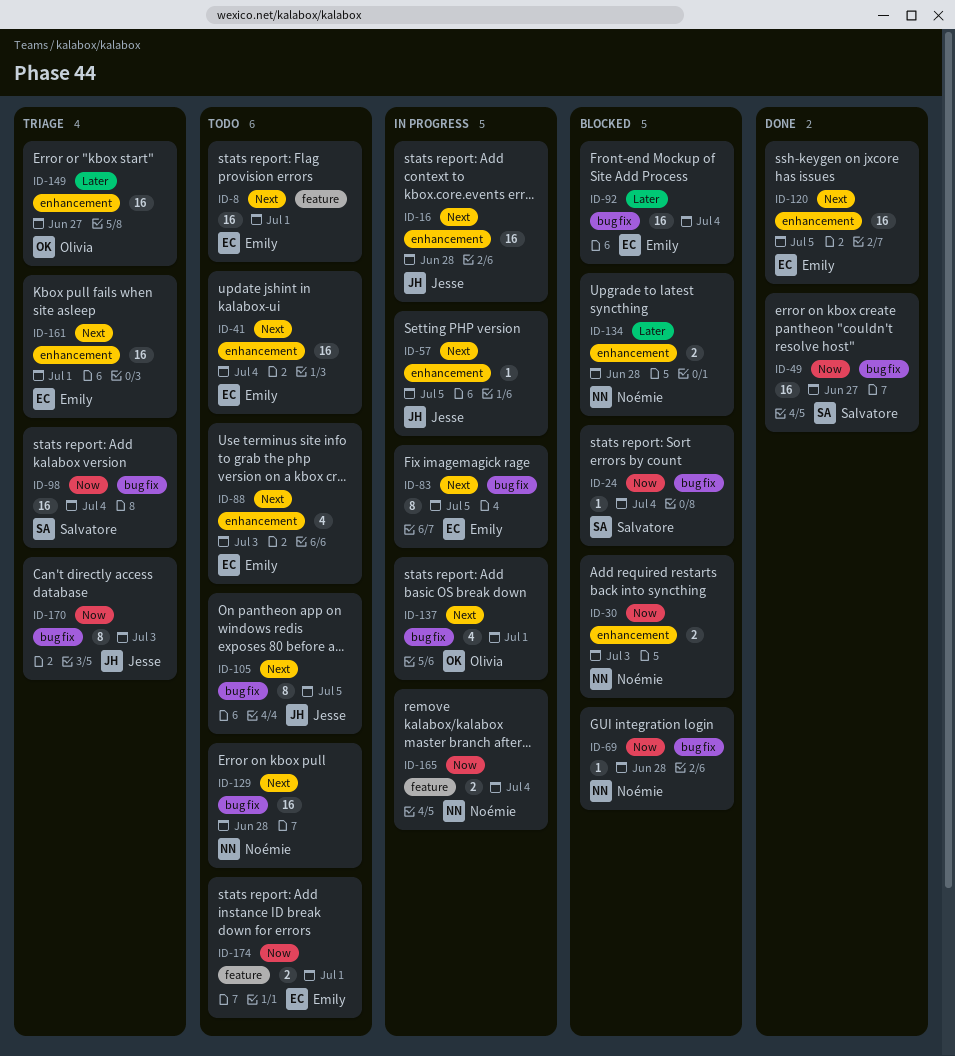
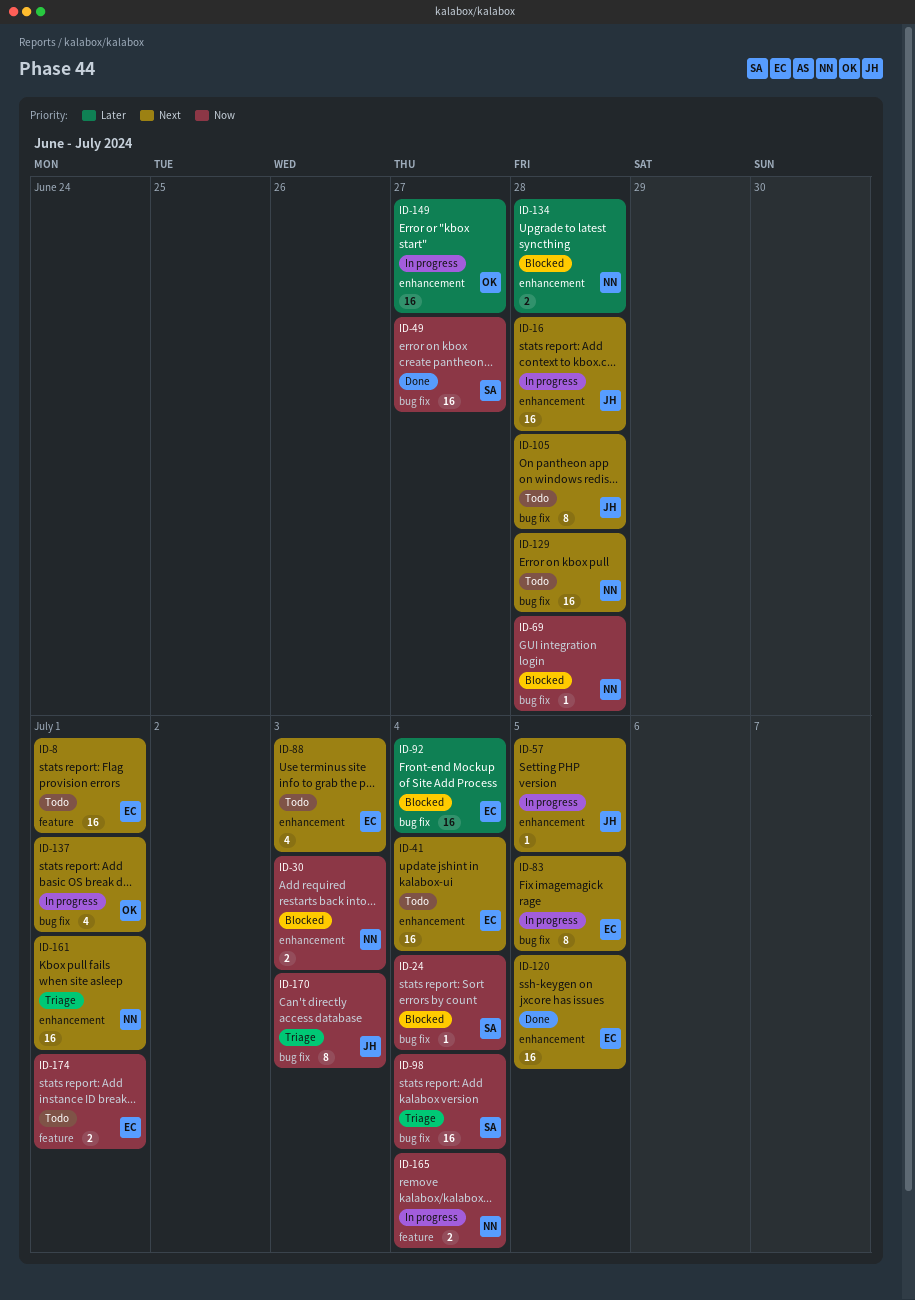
ID-105, due: Jul 5 -> Jun 28
ID-149, status: Triage -> In progress
ID-161, owner: Emily -> Noémie

